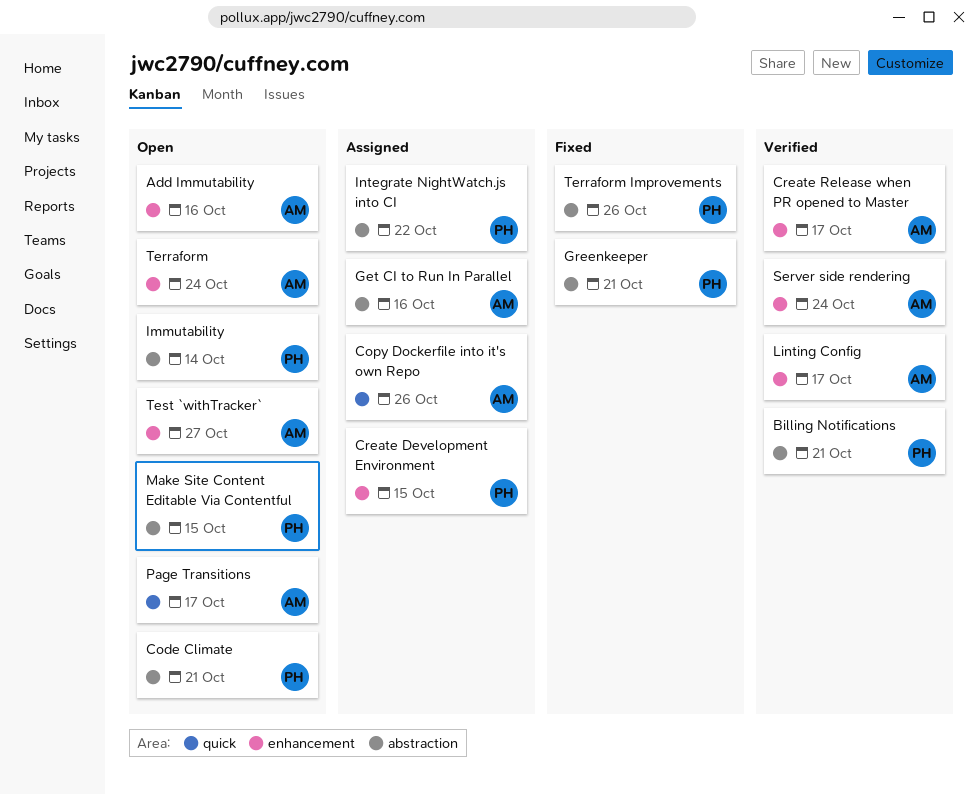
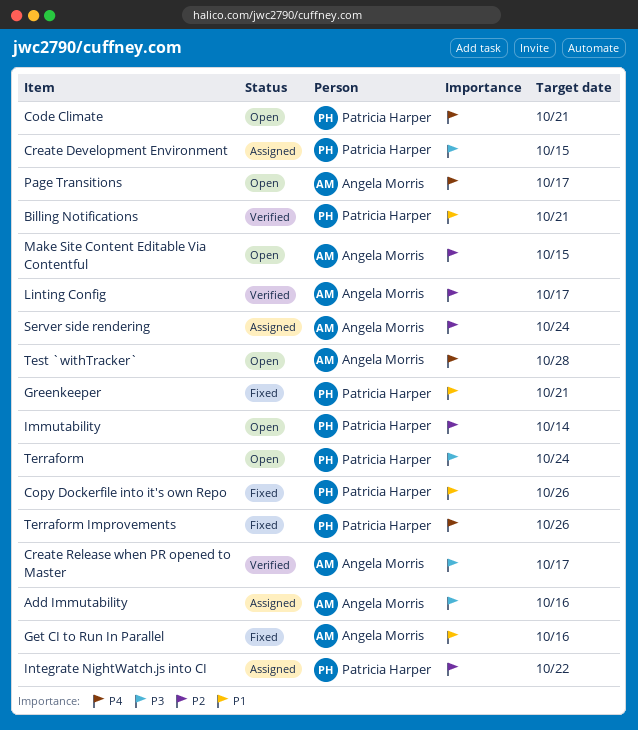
Add Immutability, status: Open -> Assigned
Copy Dockerfile into it's own Repo, status: Assigned -> Fixed
Copy Dockerfile into it's own Repo, owner: Angela Morris -> Patricia Harper
Get CI to Run In Parallel, status: Assigned -> Fixed
Make Site Content Editable Via Contentful, owner: Patricia Harper -> Angela Morris
Server side rendering, status: Verified -> Assigned
Terraform, owner: Angela Morris -> Patricia Harper
Test `withTracker`, due: Oct 27 -> Oct 28

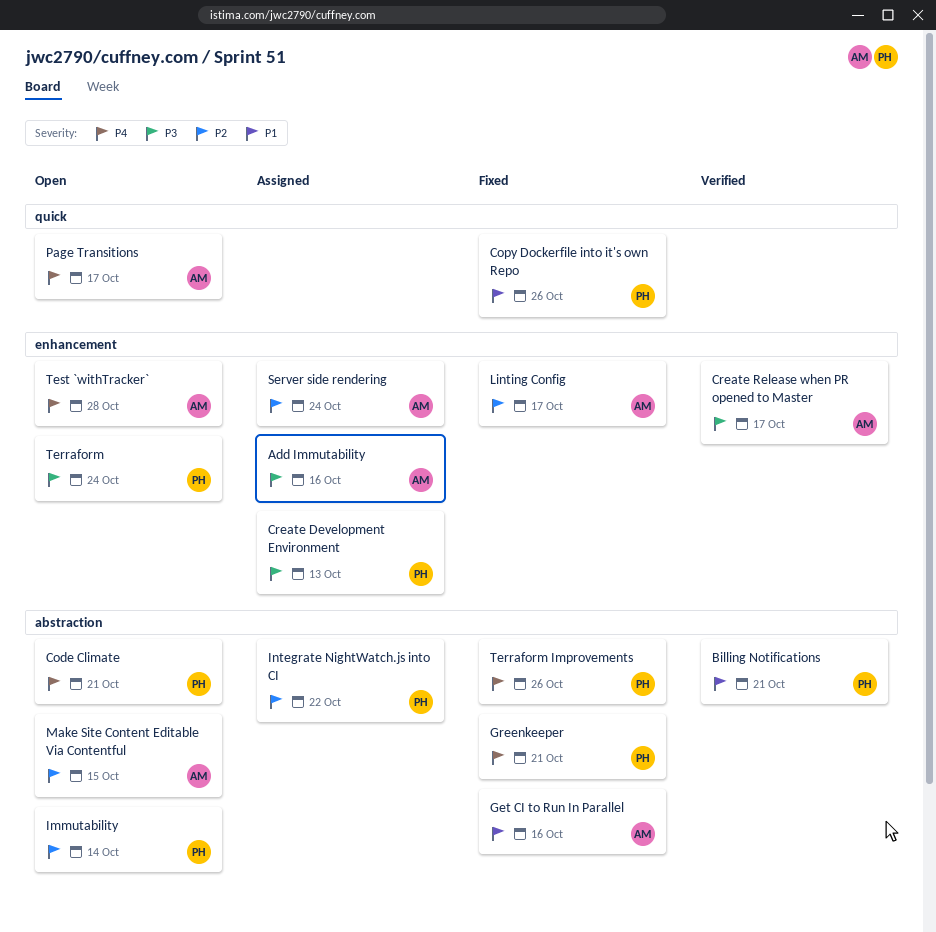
Create Development Environment, due: Oct 15 -> Oct 13
Greenkeeper, priority: P1 -> P4
Linting Config, status: Verified -> Fixed

